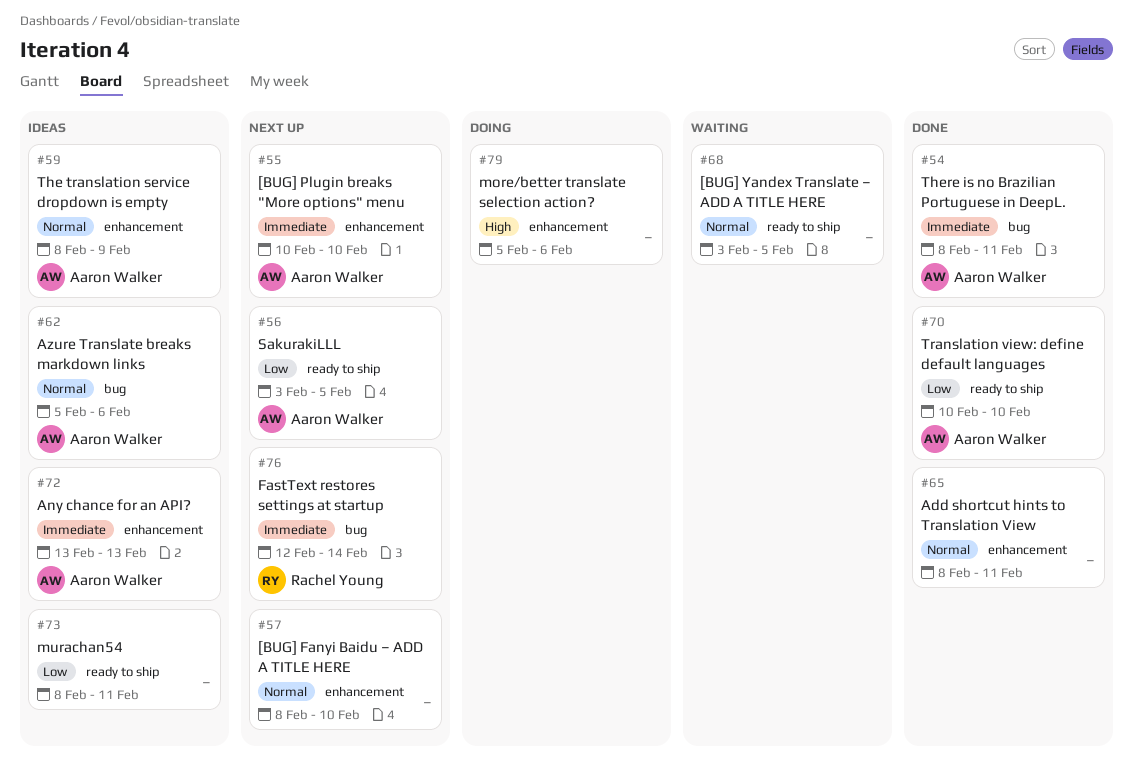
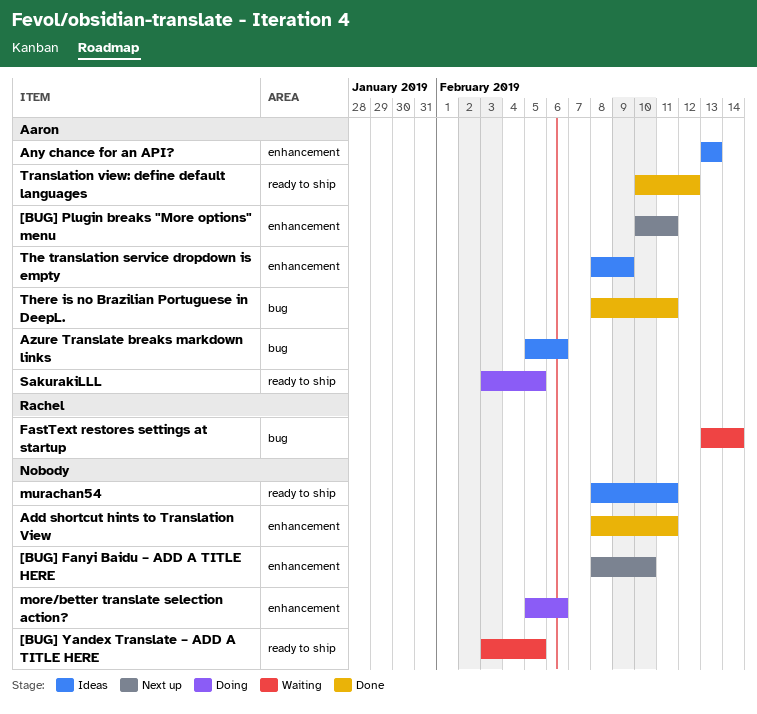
[BUG] Plugin breaks "More options" menu, due: Feb 10 -> Feb 11
FastText restores settings at startup, status: Next up -> Waiting
FastText restores settings at startup, start: Feb 12 -> Feb 13
SakurakiLLL, status: Next up -> Doing
Translation view: define default languages, due: Feb 10 -> Feb 12

